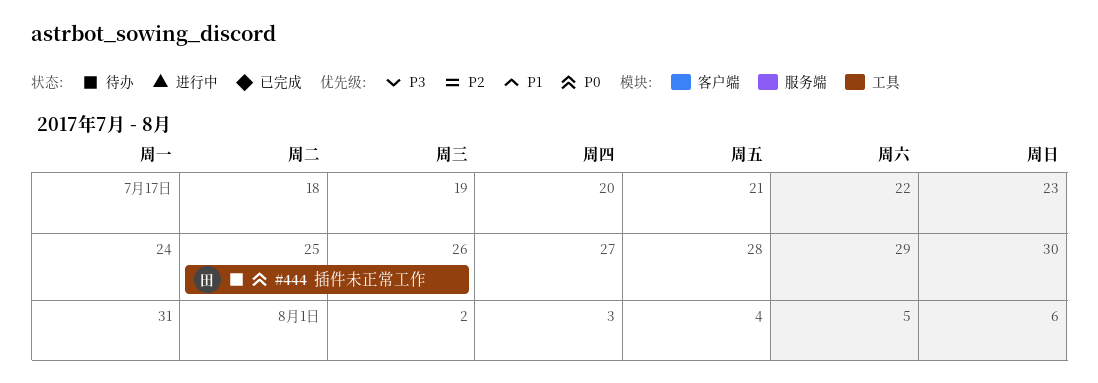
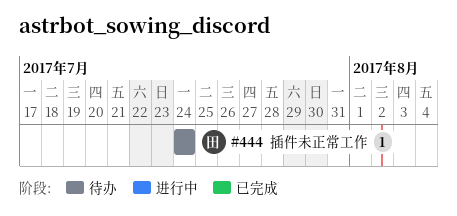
#444, start: Jul 25 -> Jul 24
#444, due: Jul 26 -> Jul 24

